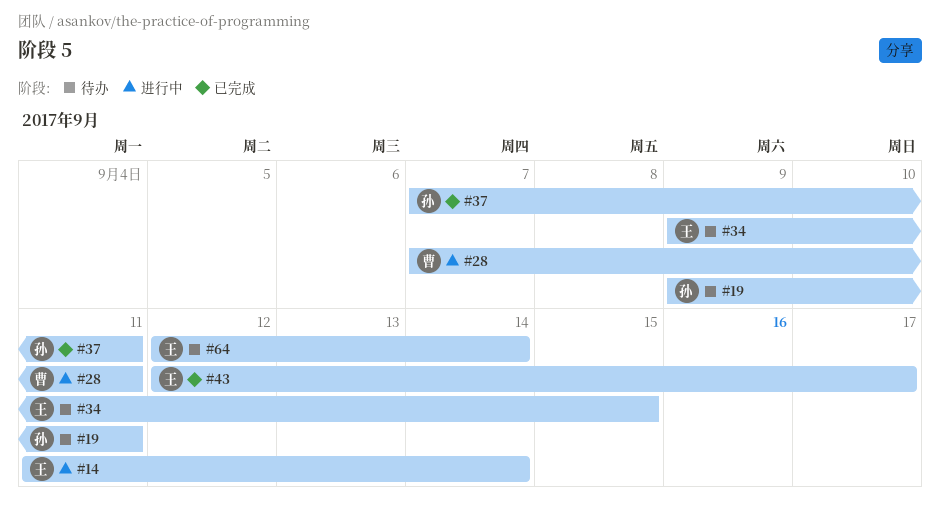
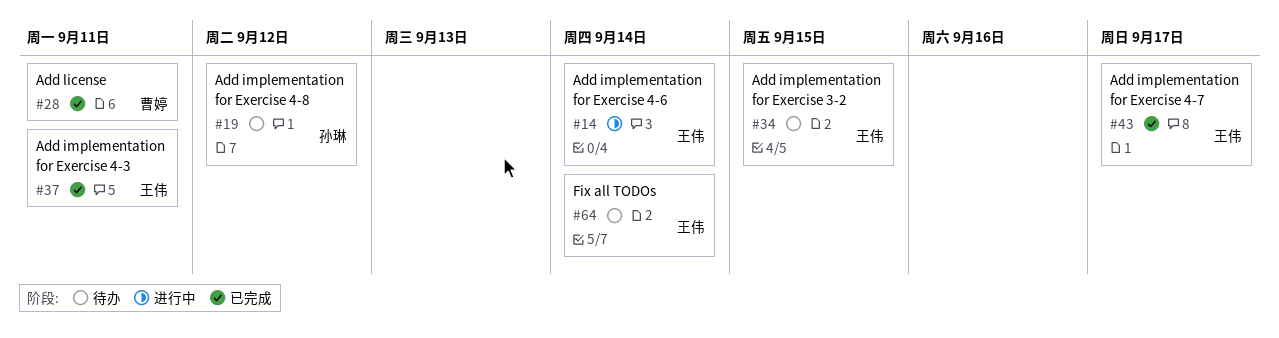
#19, due: Sep 11 -> Sep 12
#28, status: 进行中 -> 已完成
#37, owner: 孙琳 -> 王伟

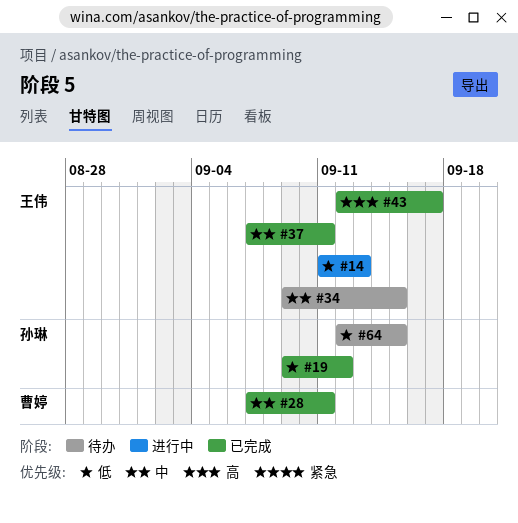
#14, due: Sep 14 -> Sep 13
#19, status: 待办 -> 已完成
#64, owner: 王伟 -> 孙琳
#64, due: Sep 14 -> Sep 15

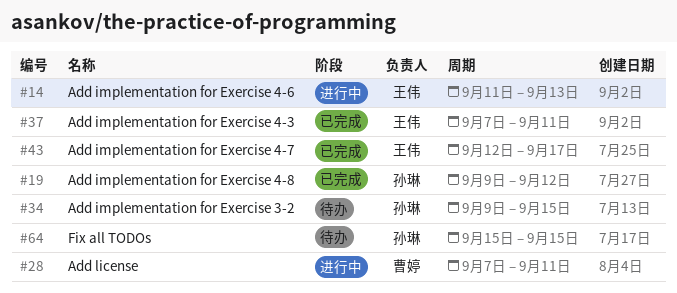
#28, status: 已完成 -> 进行中
#34, owner: 王伟 -> 孙琳
#64, start: Sep 12 -> Sep 15

